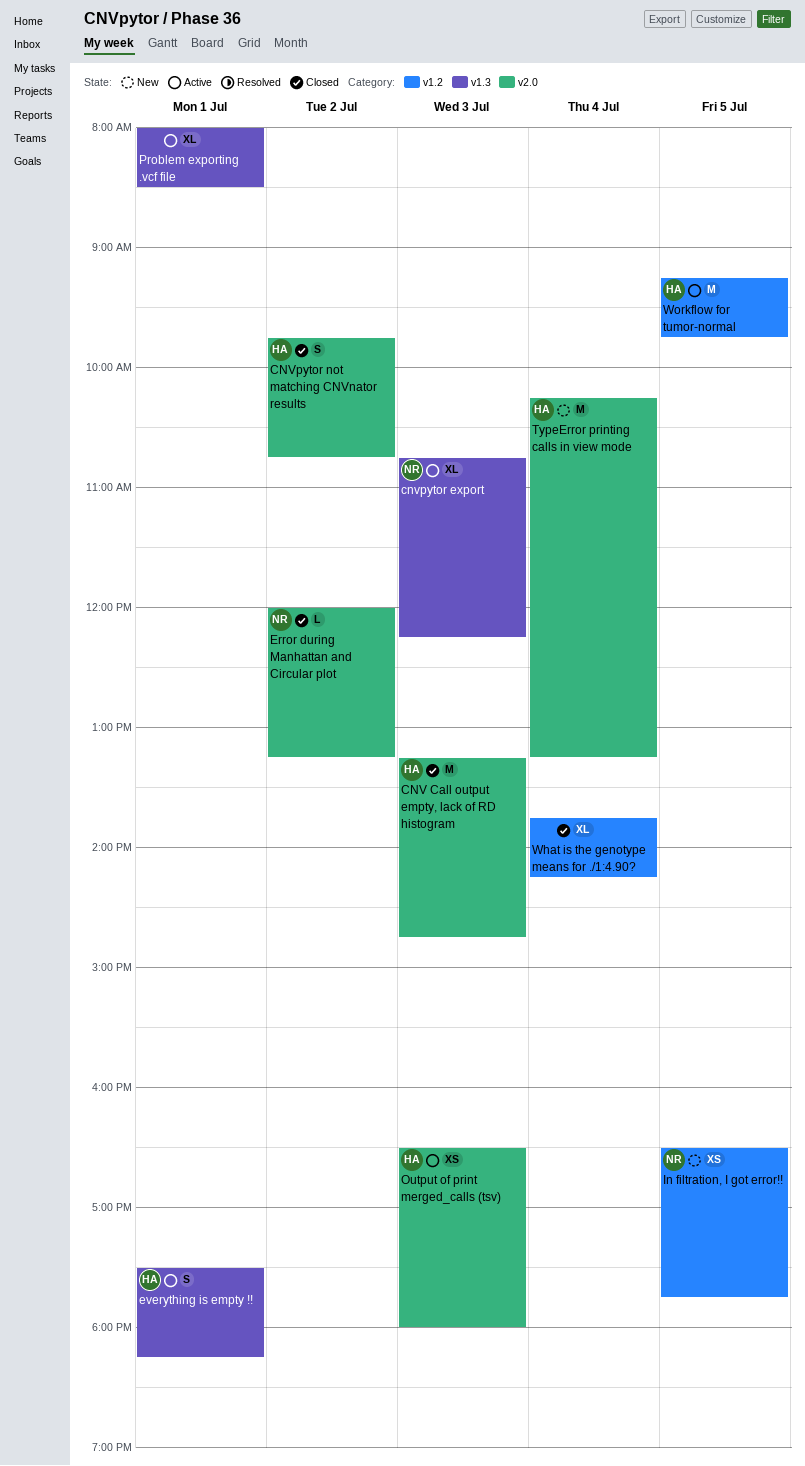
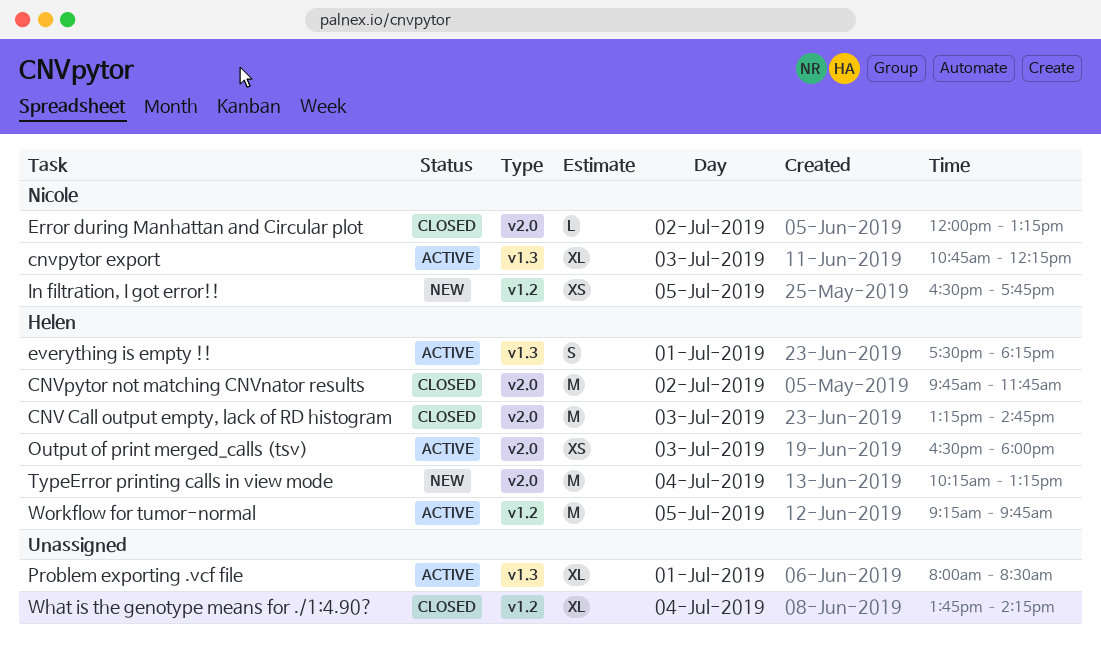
CNVpytor not matching CNVnator results, estimate: S -> M
CNVpytor not matching CNVnator results, ends: 10:45 -> 11:45

